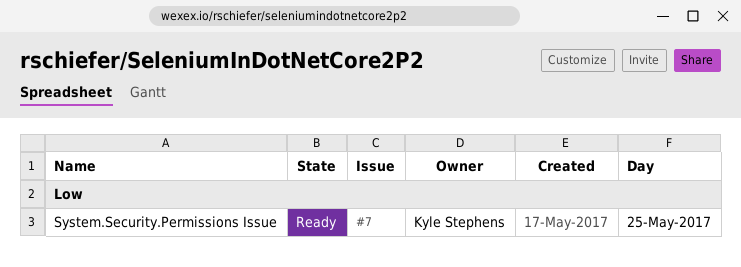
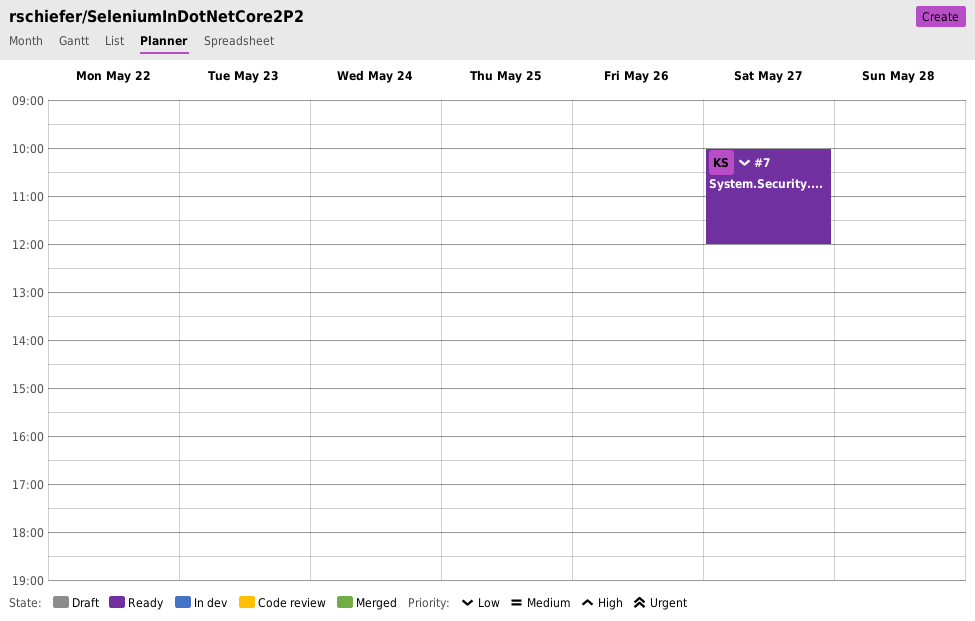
#7, day: May 25 -> May 27

